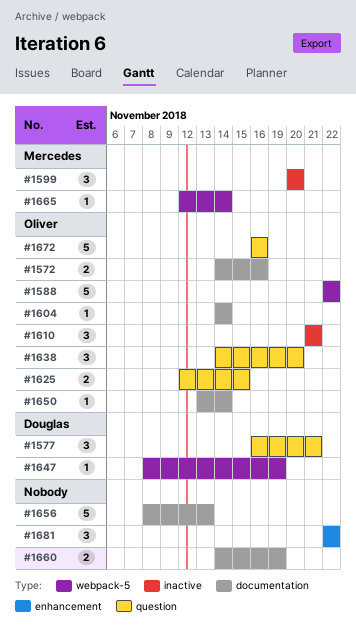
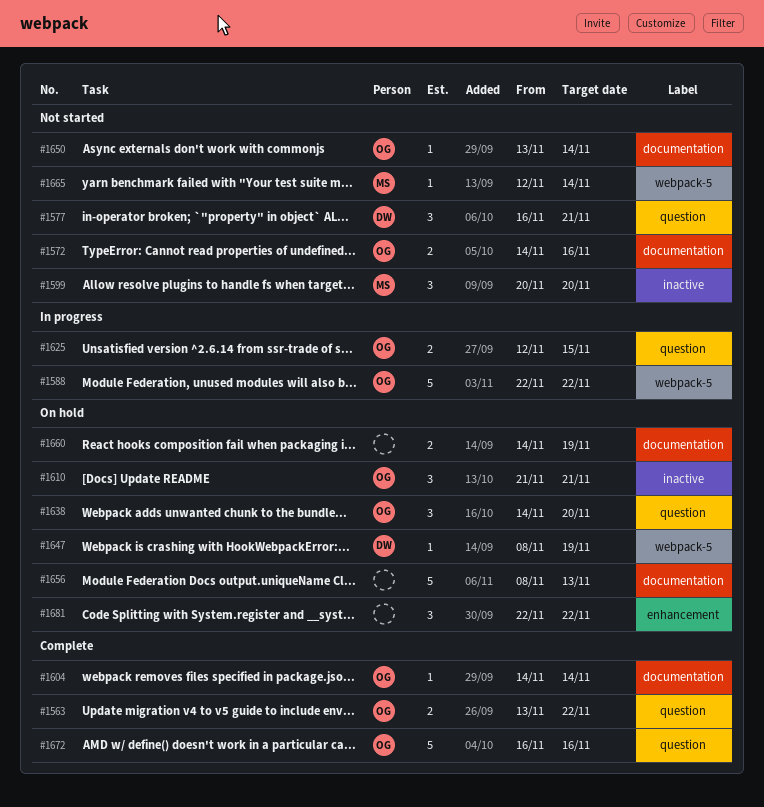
#1563: none -> present

